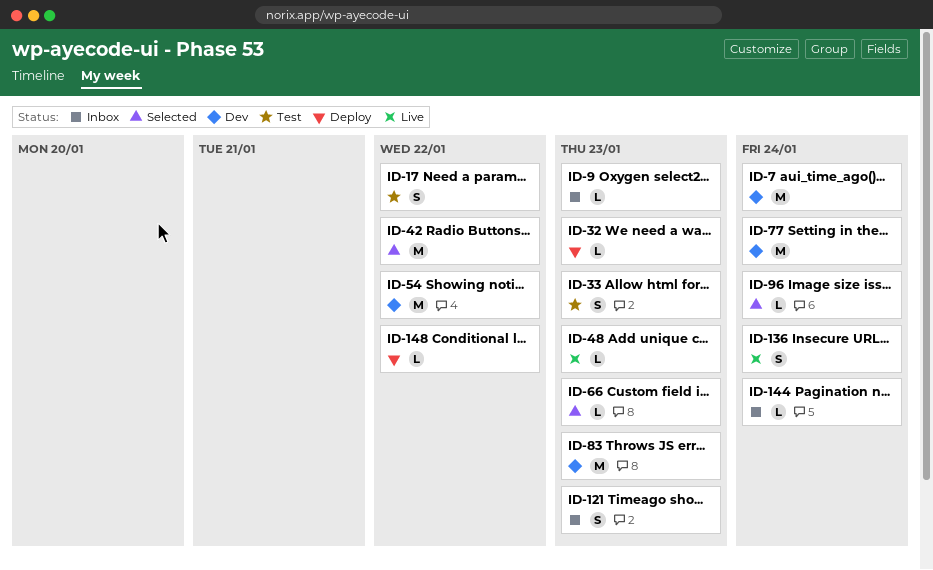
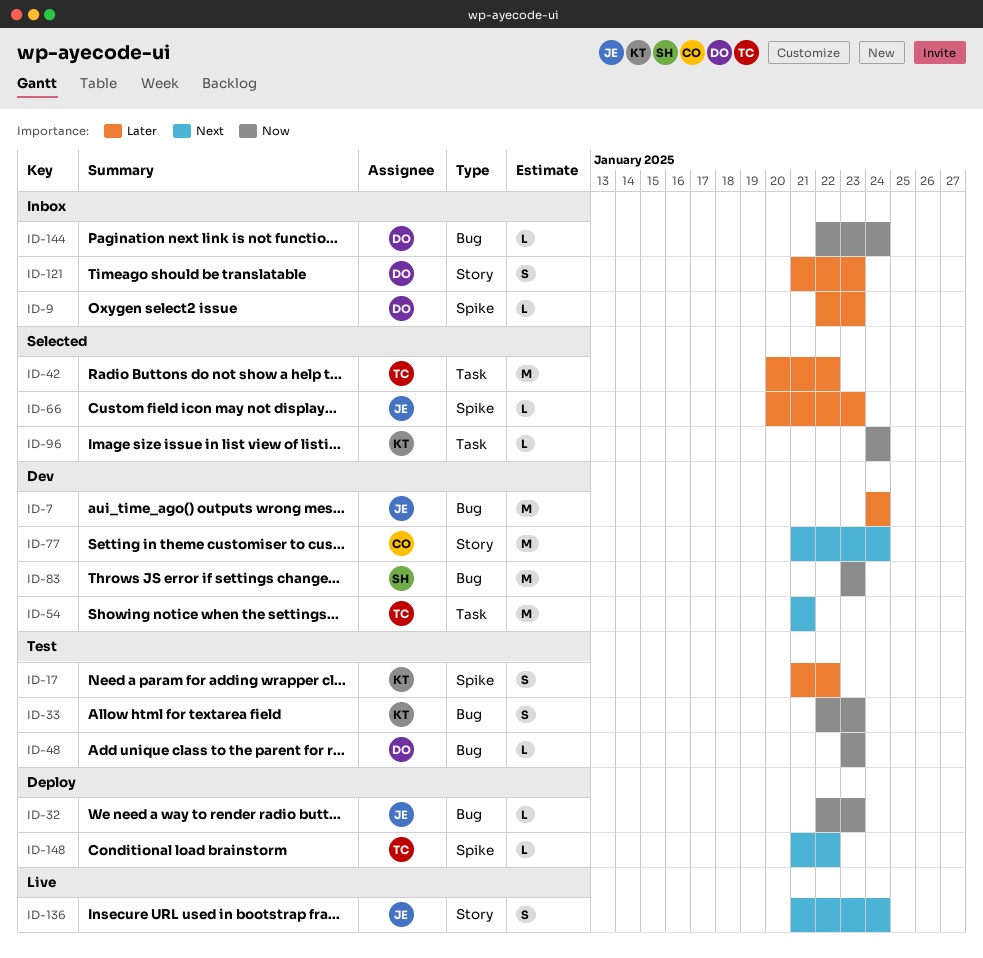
ID-48, status: Live -> Test
ID-54, due: Jan 22 -> Jan 21

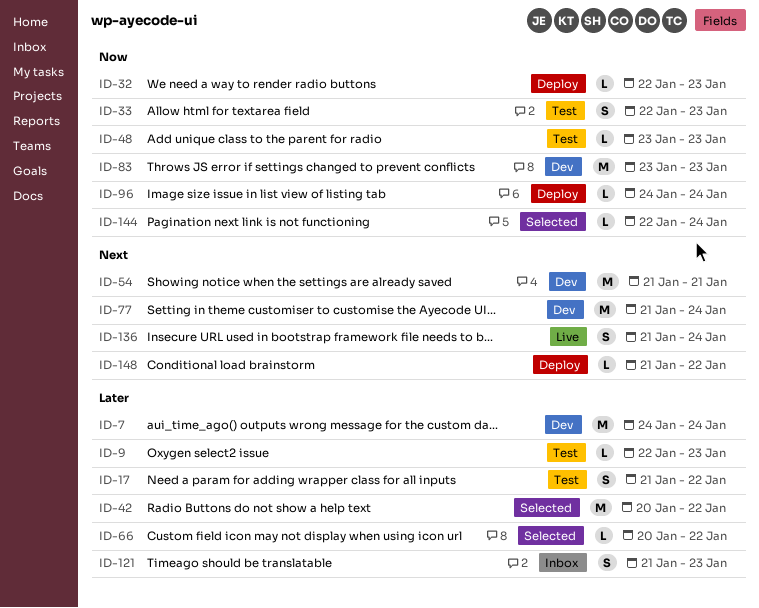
ID-9, status: Inbox -> Test
ID-66, due: Jan 23 -> Jan 22
ID-96, status: Selected -> Deploy
ID-144, status: Inbox -> Selected

